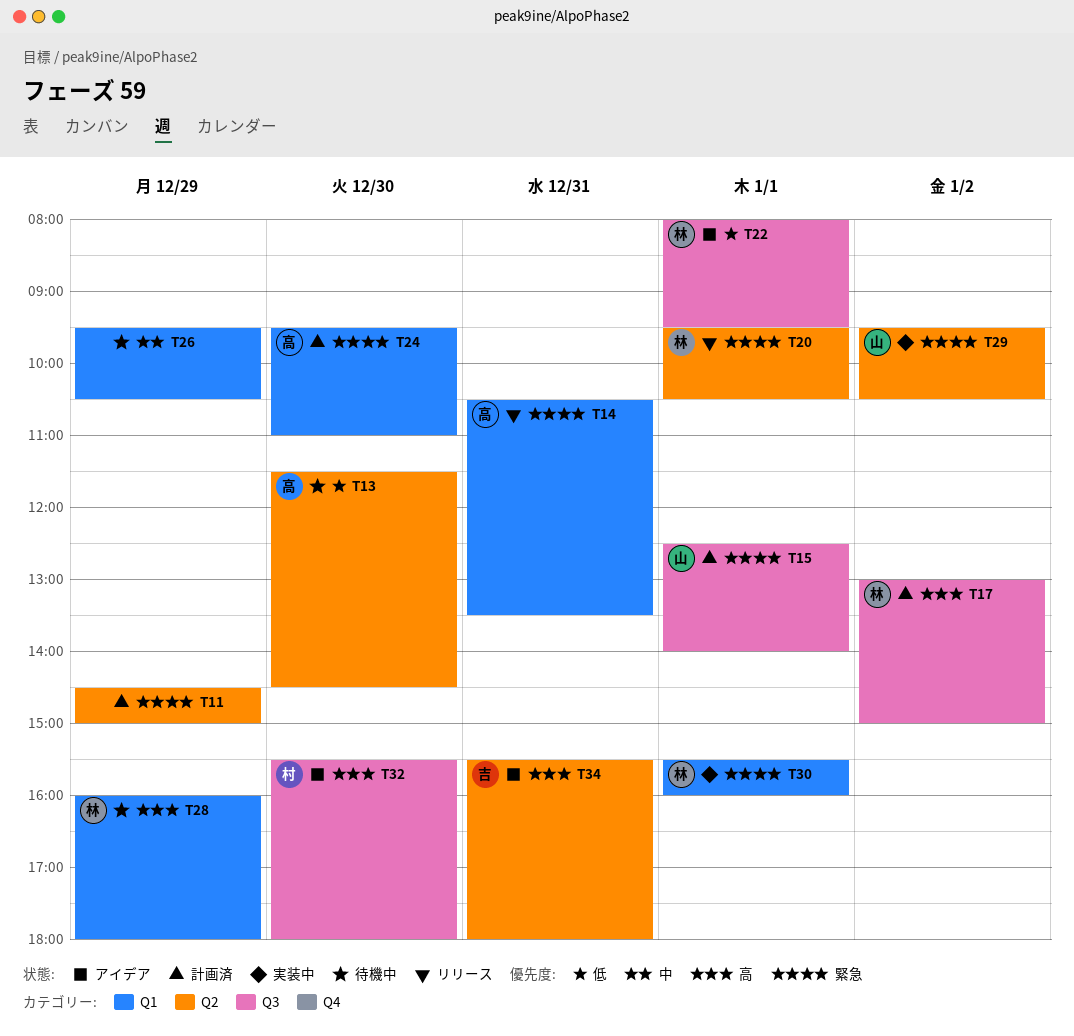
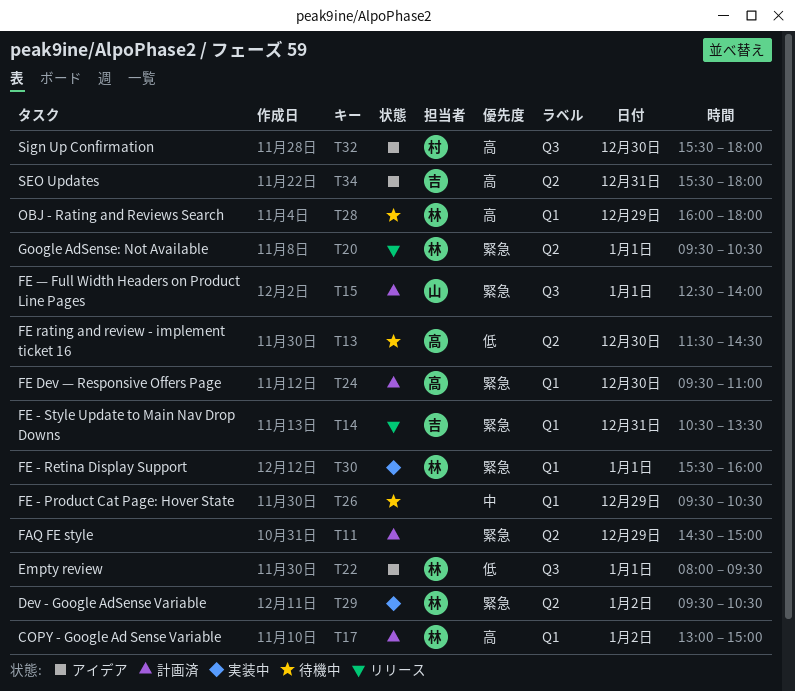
T14, owner: 高 -> 吉
T17, label: Q3 -> Q1
T29, owner: 山 -> 林

